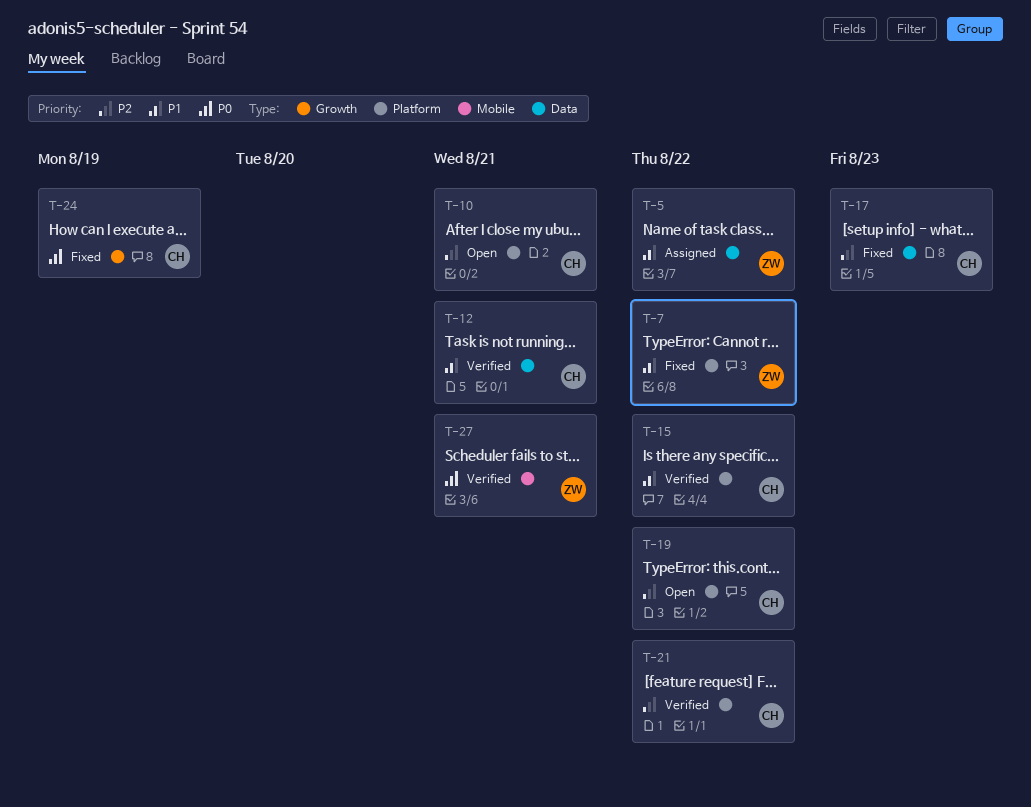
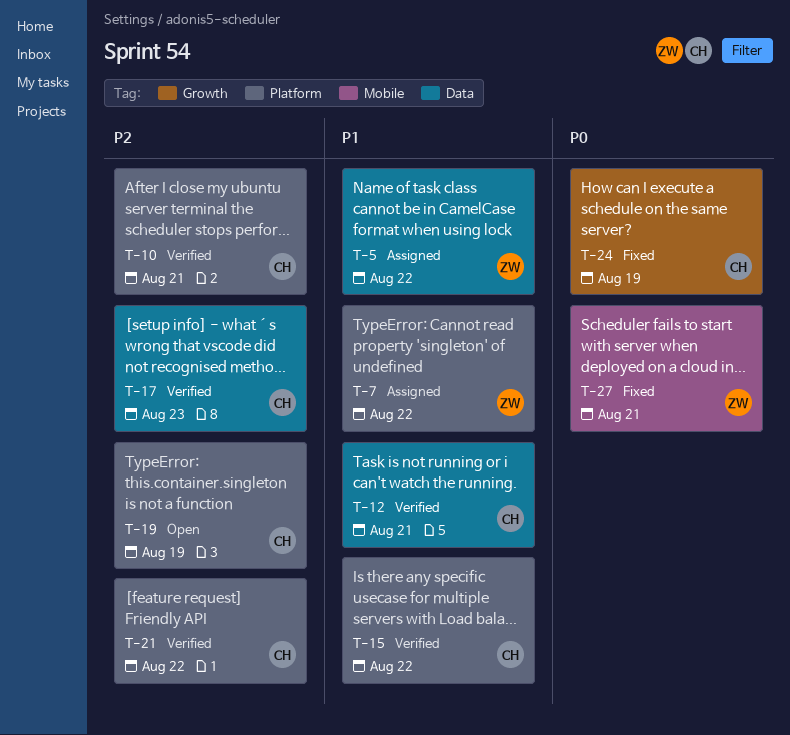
T-7, status: Fixed -> Assigned
T-10, status: Open -> Verified
T-17, status: Fixed -> Verified
T-19, due: Aug 22 -> Aug 19
T-27, status: Verified -> Fixed

